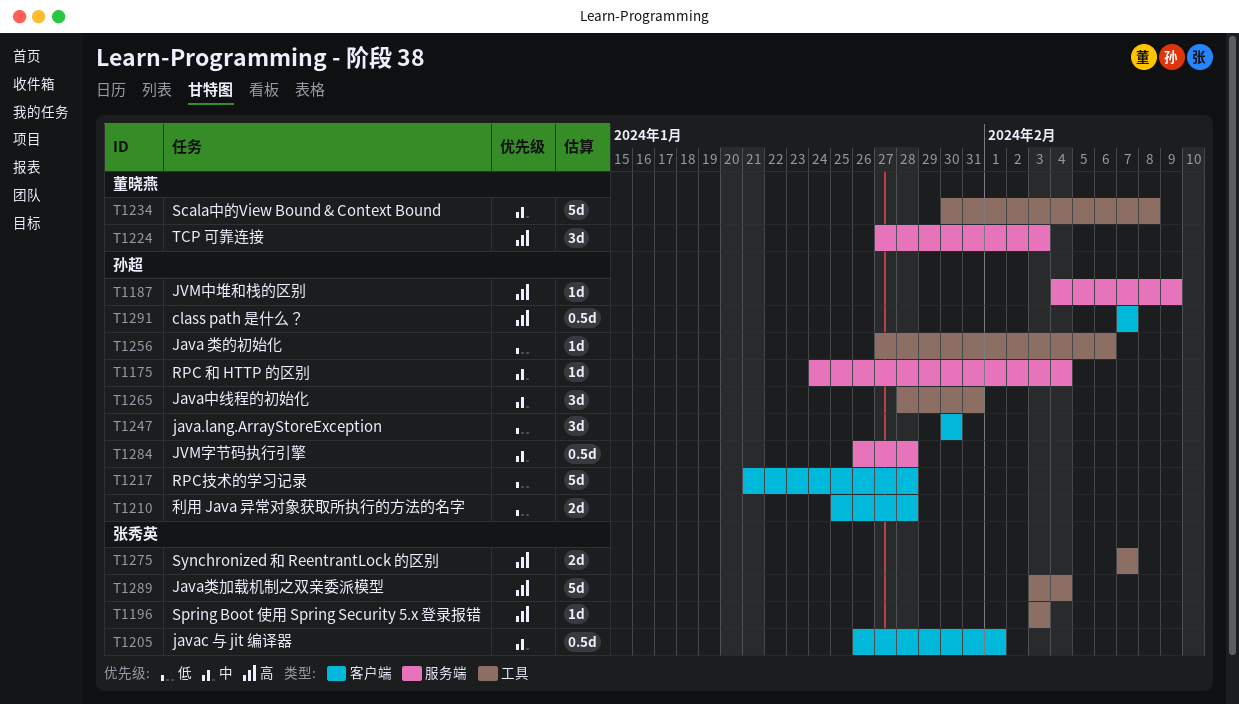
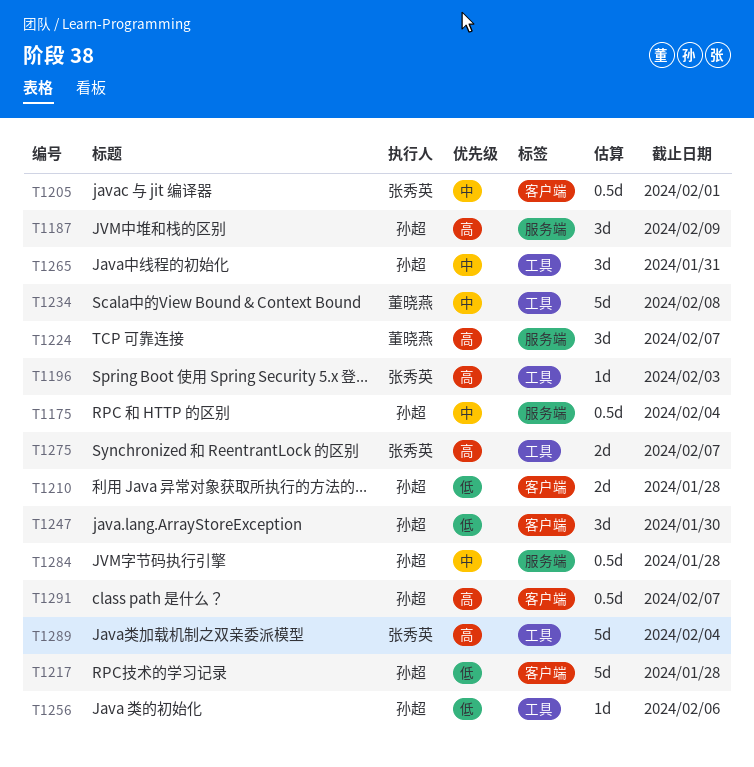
T1175, estimate: 1d -> 0.5d
T1187, estimate: 1d -> 3d
T1224, due: Feb 3 -> Feb 7

